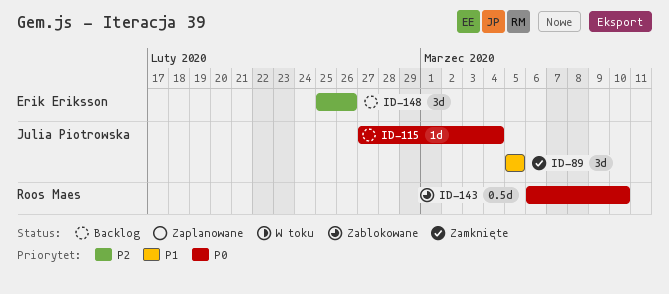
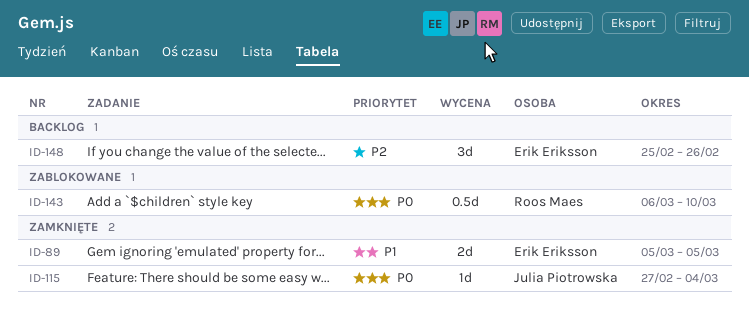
ID-89, owner: Julia Piotrowska -> Erik Eriksson
ID-89, estimate: 3d -> 2d
ID-115, status: Backlog -> Zamknięte

